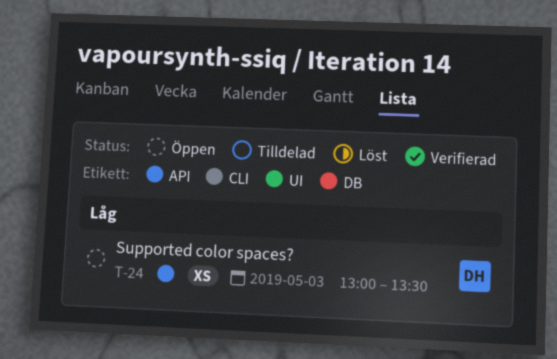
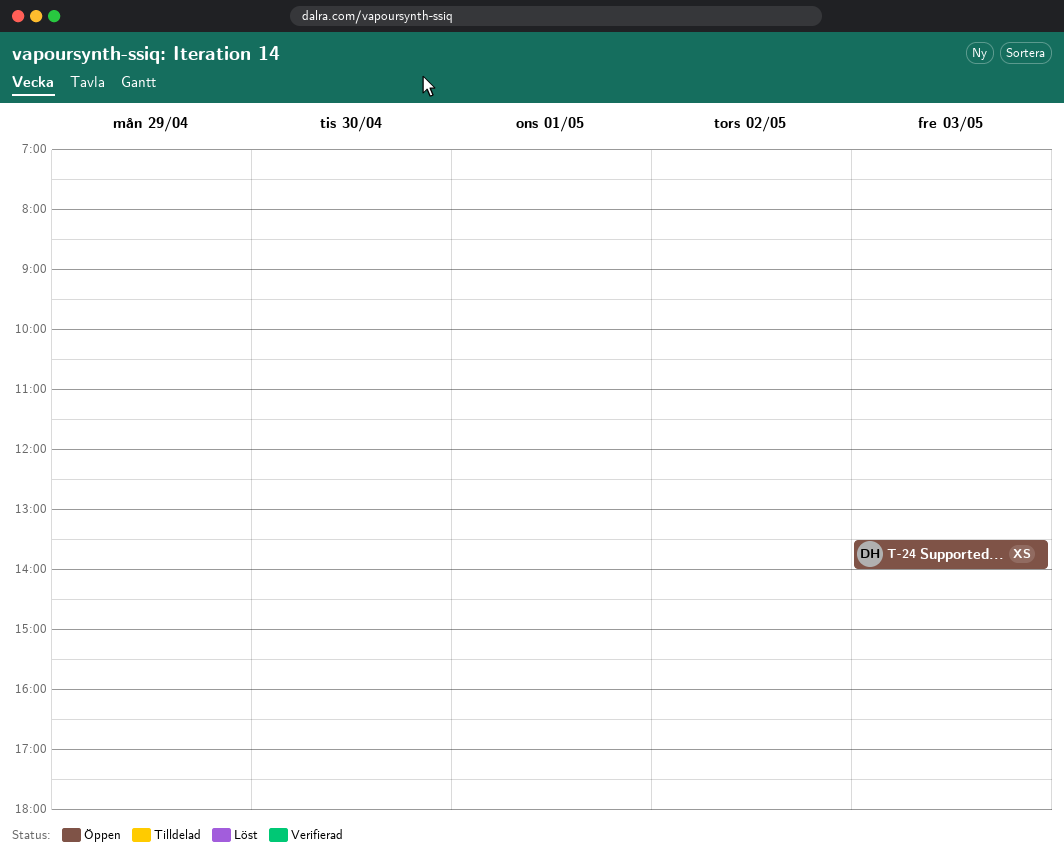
T-24, begins: 13:00 -> 13:30
T-24, ends: 13:30 -> 14:00

